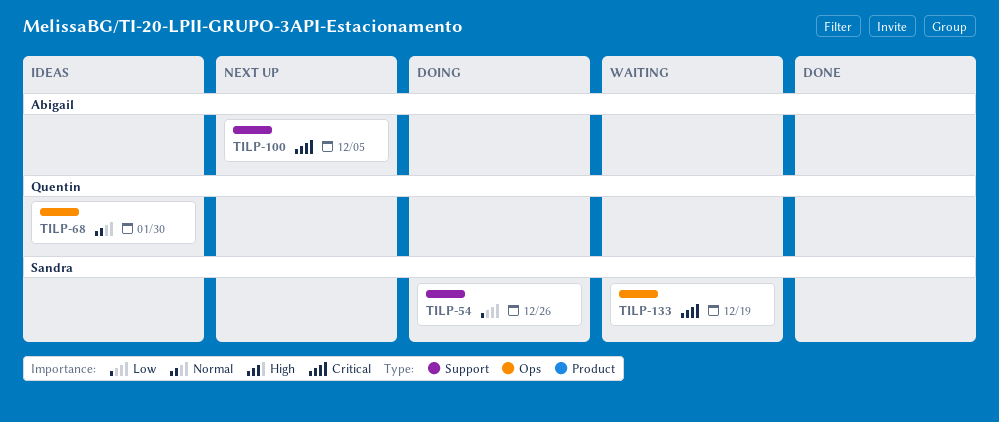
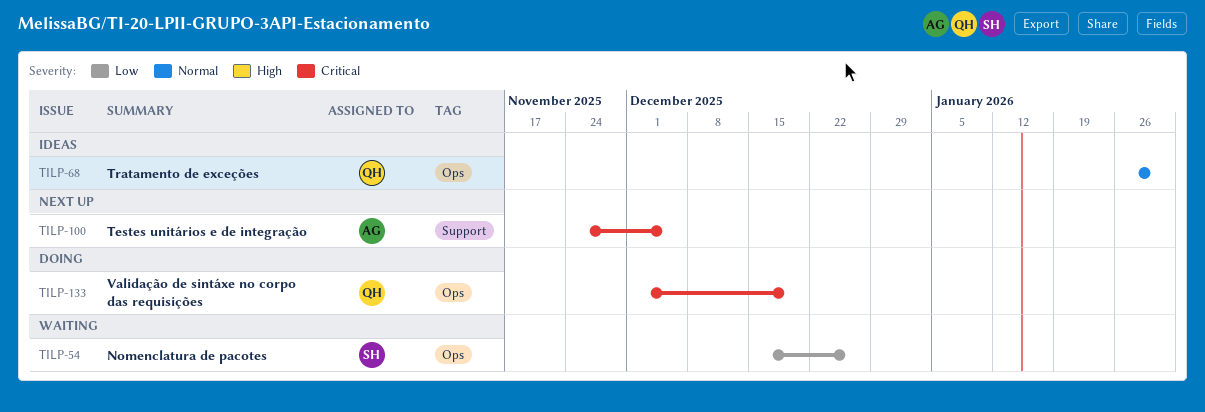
TILP-54, status: Doing -> Waiting
TILP-54, label: Support -> Ops
TILP-133, status: Waiting -> Doing
TILP-133, owner: Sandra -> Quentin

